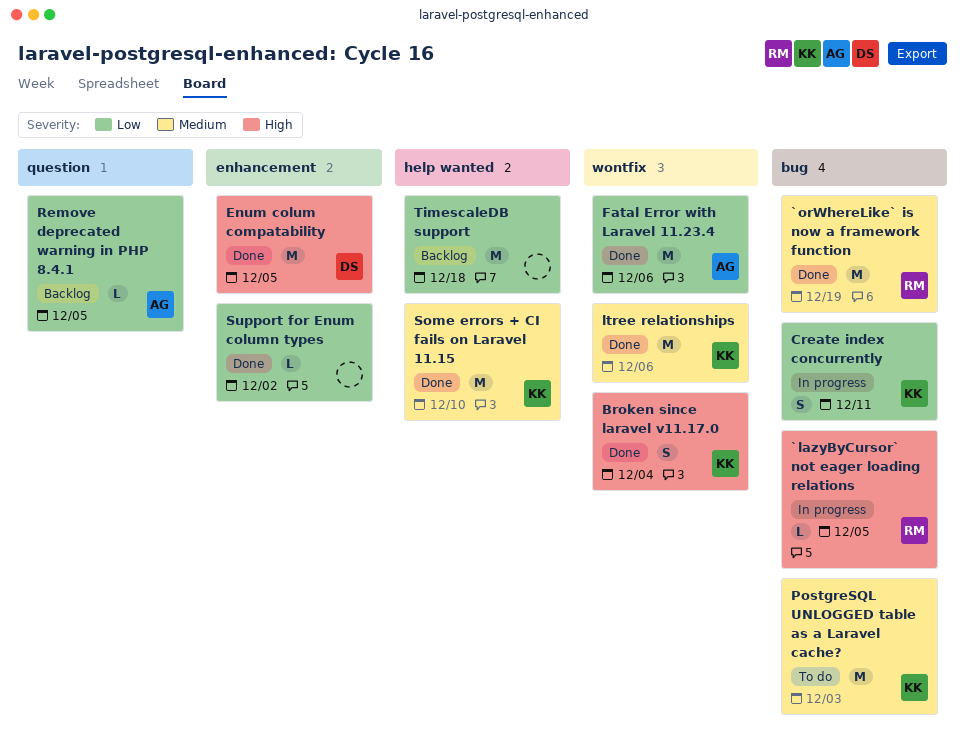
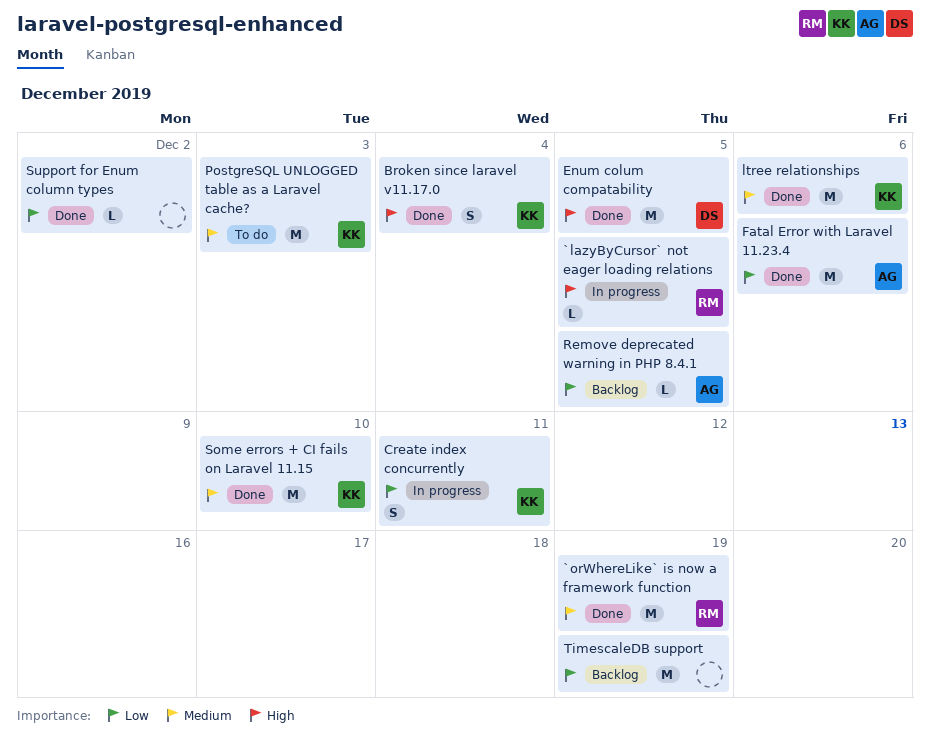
TimescaleDB support, due: Dec 18 -> Dec 19

